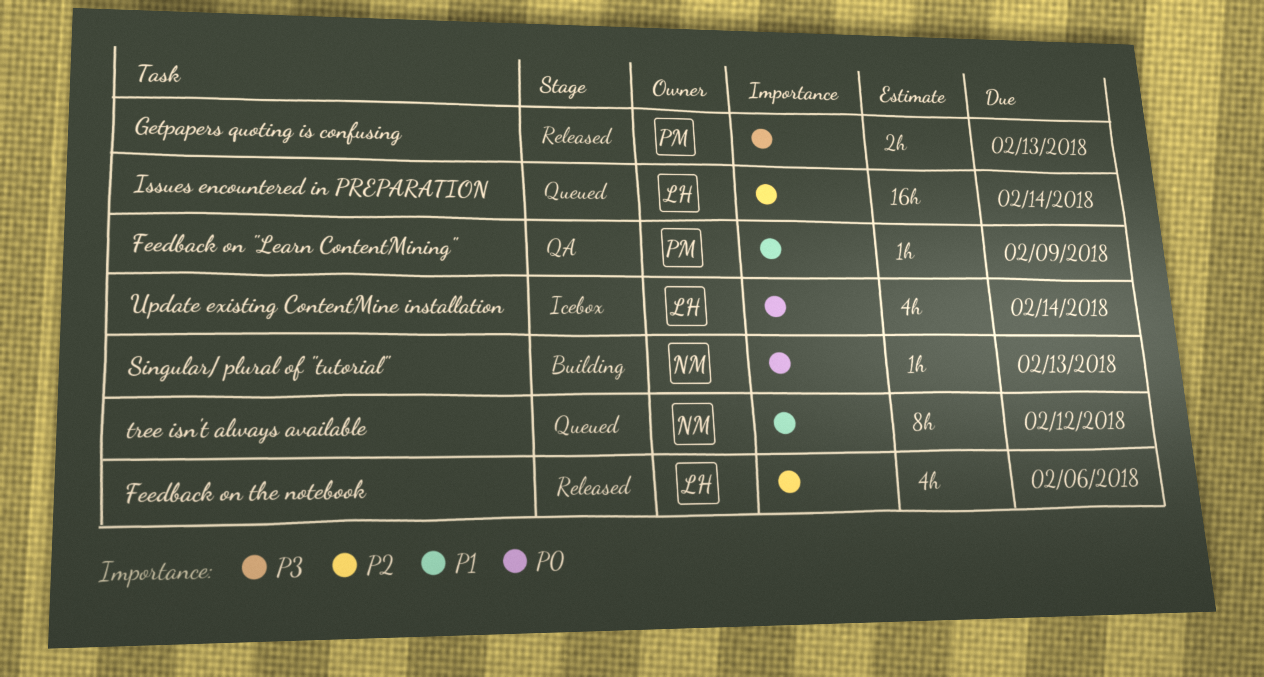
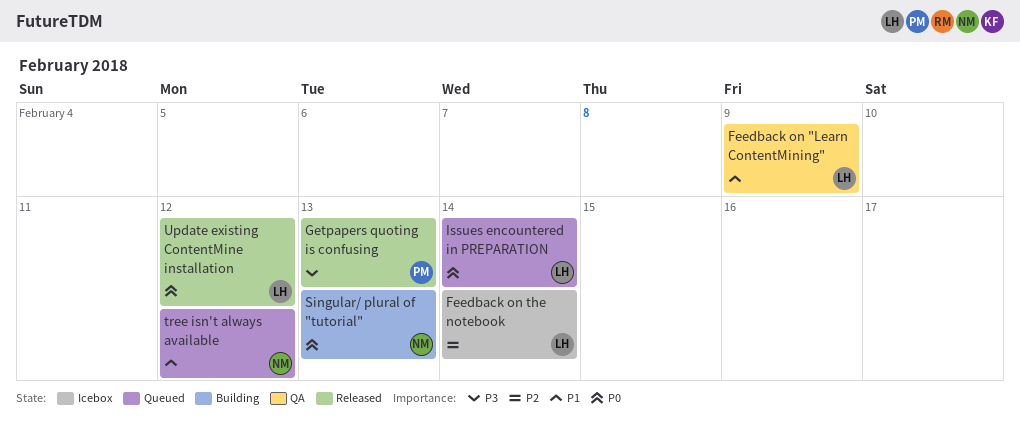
Feedback on "Learn ContentMining", owner: PM -> LH
Feedback on the notebook, status: Released -> Icebox
Feedback on the notebook, due: Feb 6 -> Feb 14
Issues encountered in PREPARATION, priority: P2 -> P0
Update existing ContentMine installation, status: Icebox -> Released
Update existing ContentMine installation, due: Feb 14 -> Feb 12

